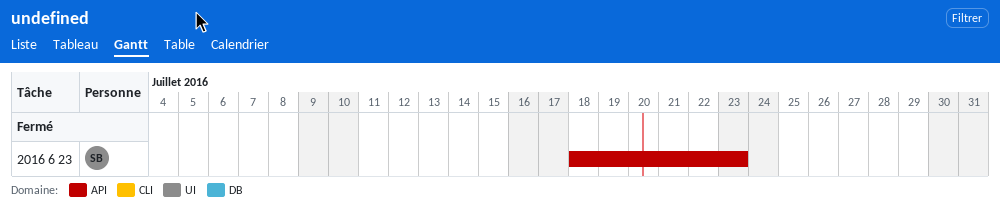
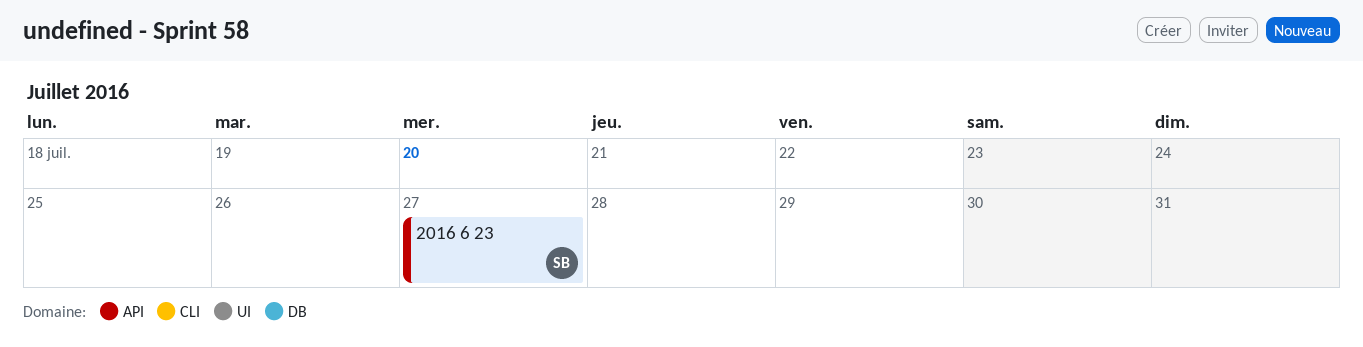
2016 6 23, due: Jul 23 -> Jul 27

